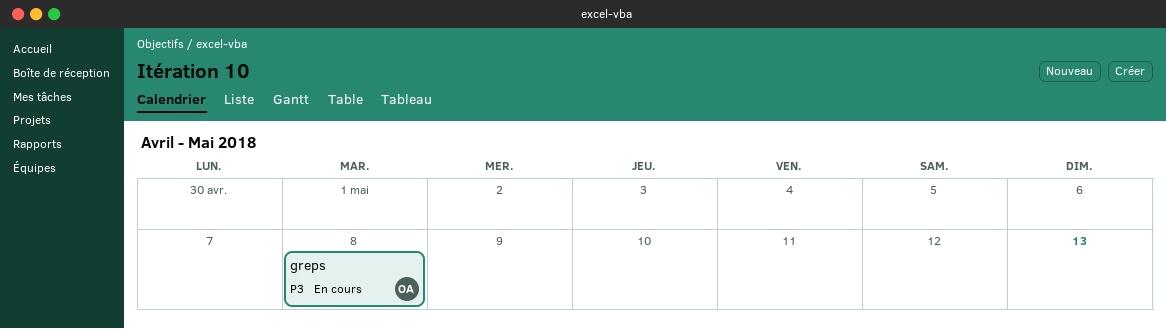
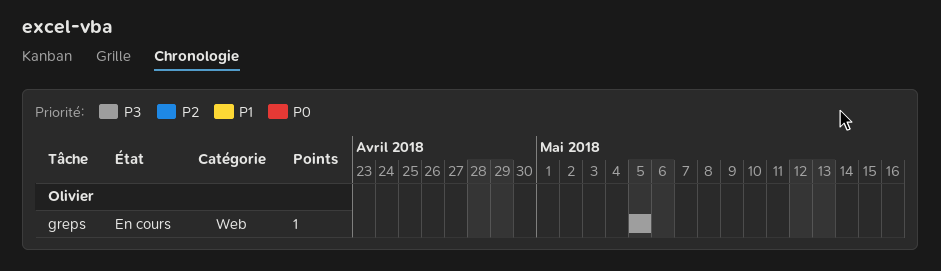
greps, due: May 8 -> May 5

